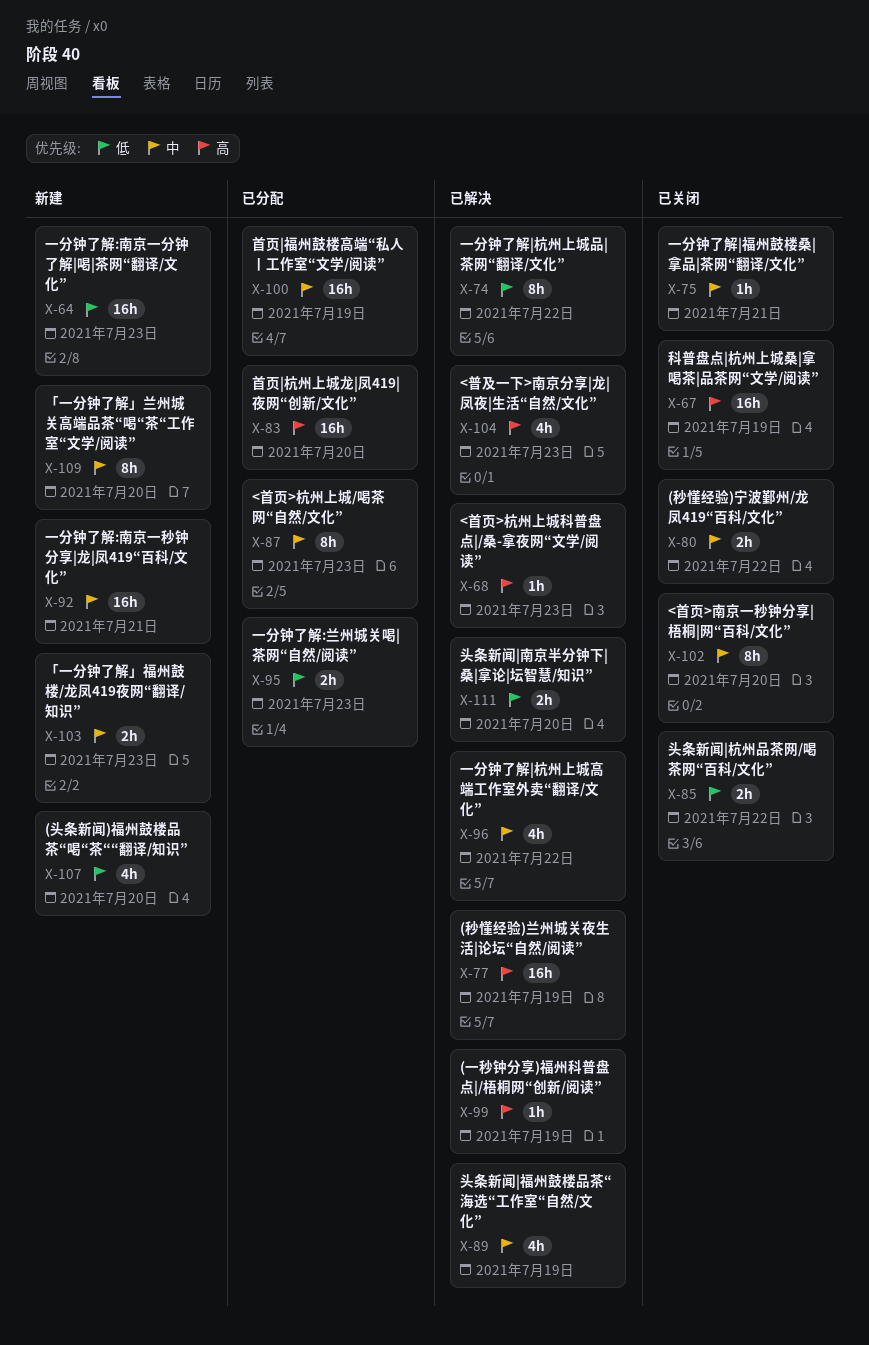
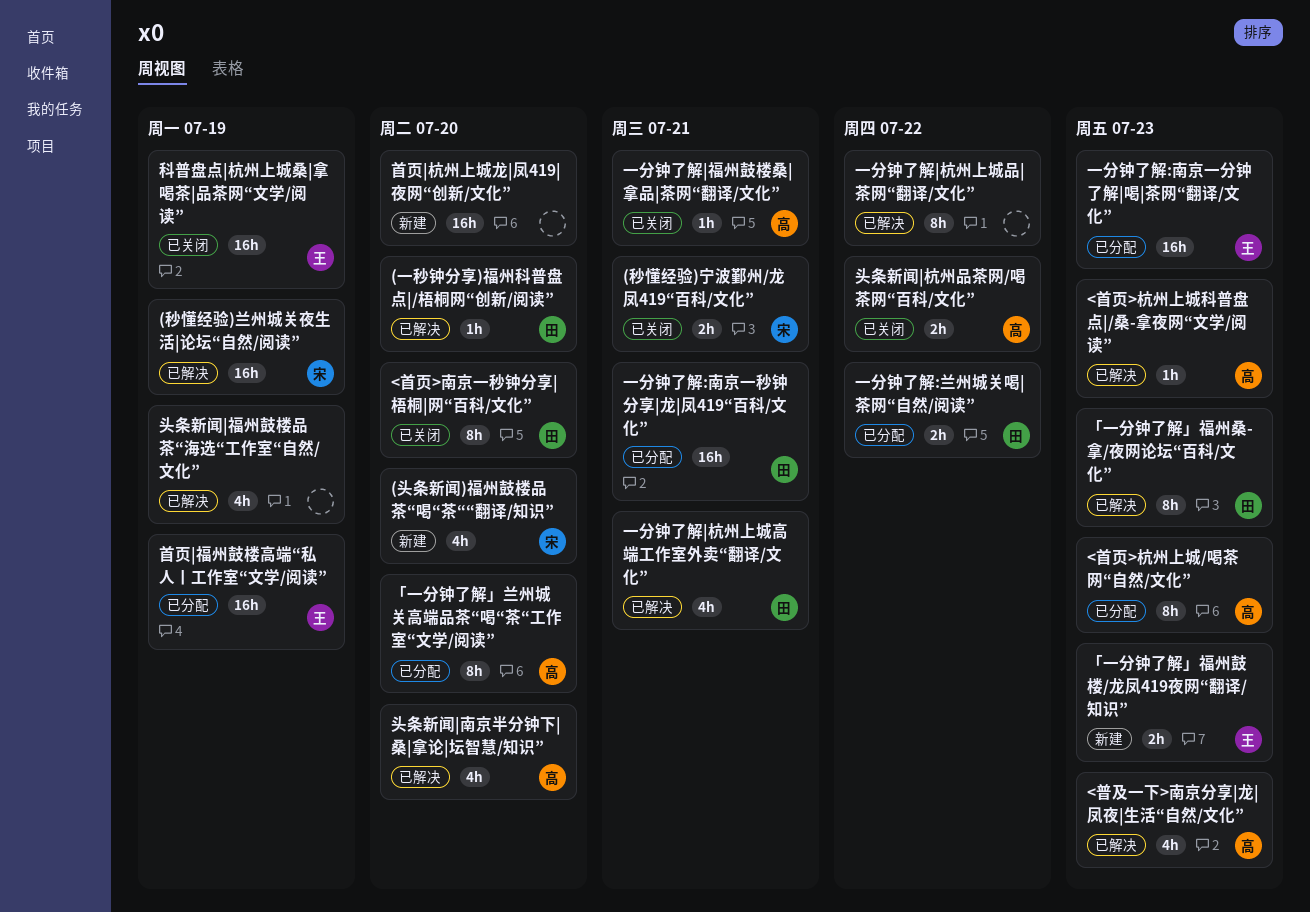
(一秒钟分享)福州科普盘点|/梧桐网“创新/阅读”, due: Jul 19 -> Jul 20
(秒懂经验)宁波鄞州/龙凤419“百科/文化”, due: Jul 22 -> Jul 21
「一分钟了解」兰州城关高端品茶“喝“茶“工作室“文学/阅读”, status: 新建 -> 已分配
「一分钟了解」福州桑-拿/夜网论坛“百科/文化”: none -> present
一分钟了解:兰州城关喝|茶网“自然/阅读”, due: Jul 23 -> Jul 22
一分钟了解:南京一分钟了解|喝|茶网“翻译/文化”, status: 新建 -> 已分配
一分钟了解:南京一秒钟分享|龙|凤419“百科/文化”, status: 新建 -> 已分配
一分钟了解|杭州上城高端工作室外卖“翻译/文化”, due: Jul 22 -> Jul 21
头条新闻|南京半分钟下|桑|拿论|坛智慧/知识”, estimate: 2h -> 4h
首页|杭州上城龙|凤419|夜网“创新/文化”, status: 已分配 -> 新建

